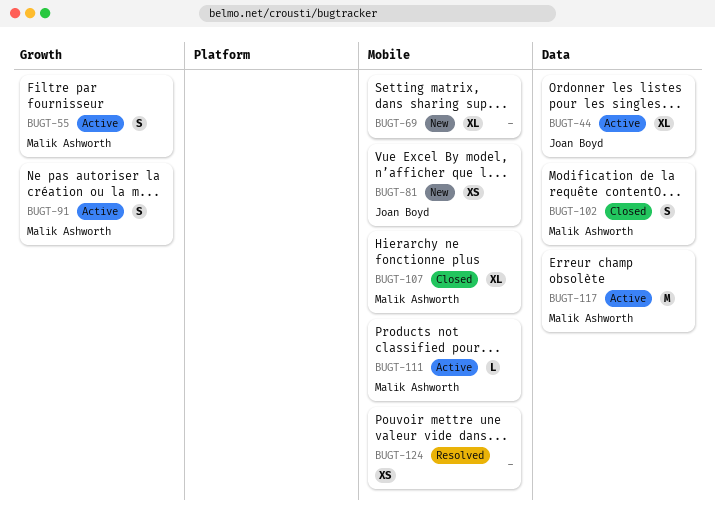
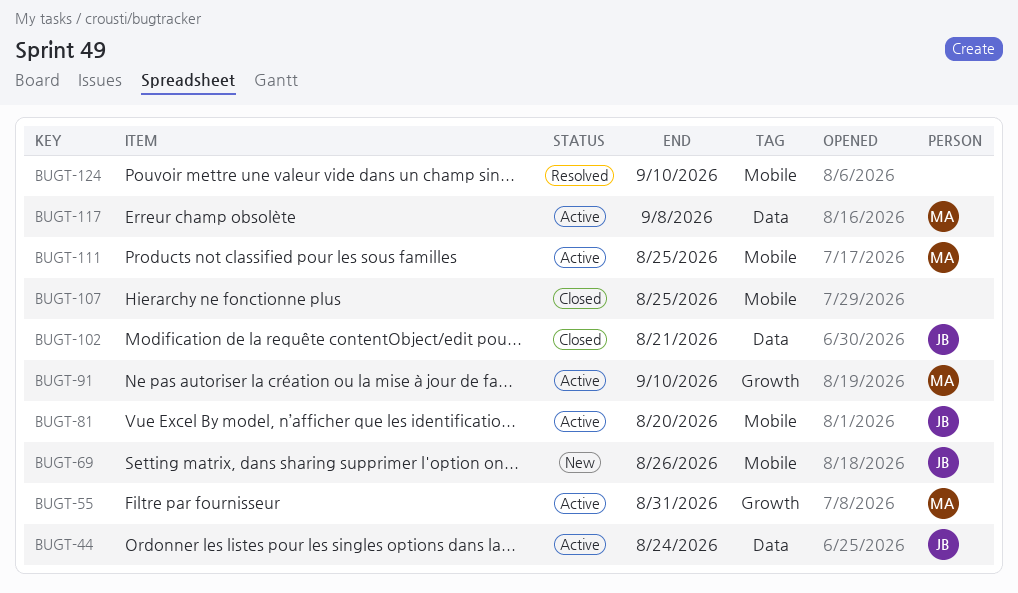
BUGT-69, owner: none -> Joan Boyd
BUGT-81, status: New -> Active
BUGT-102, owner: Malik Ashworth -> Joan Boyd
BUGT-107, owner: Malik Ashworth -> none

